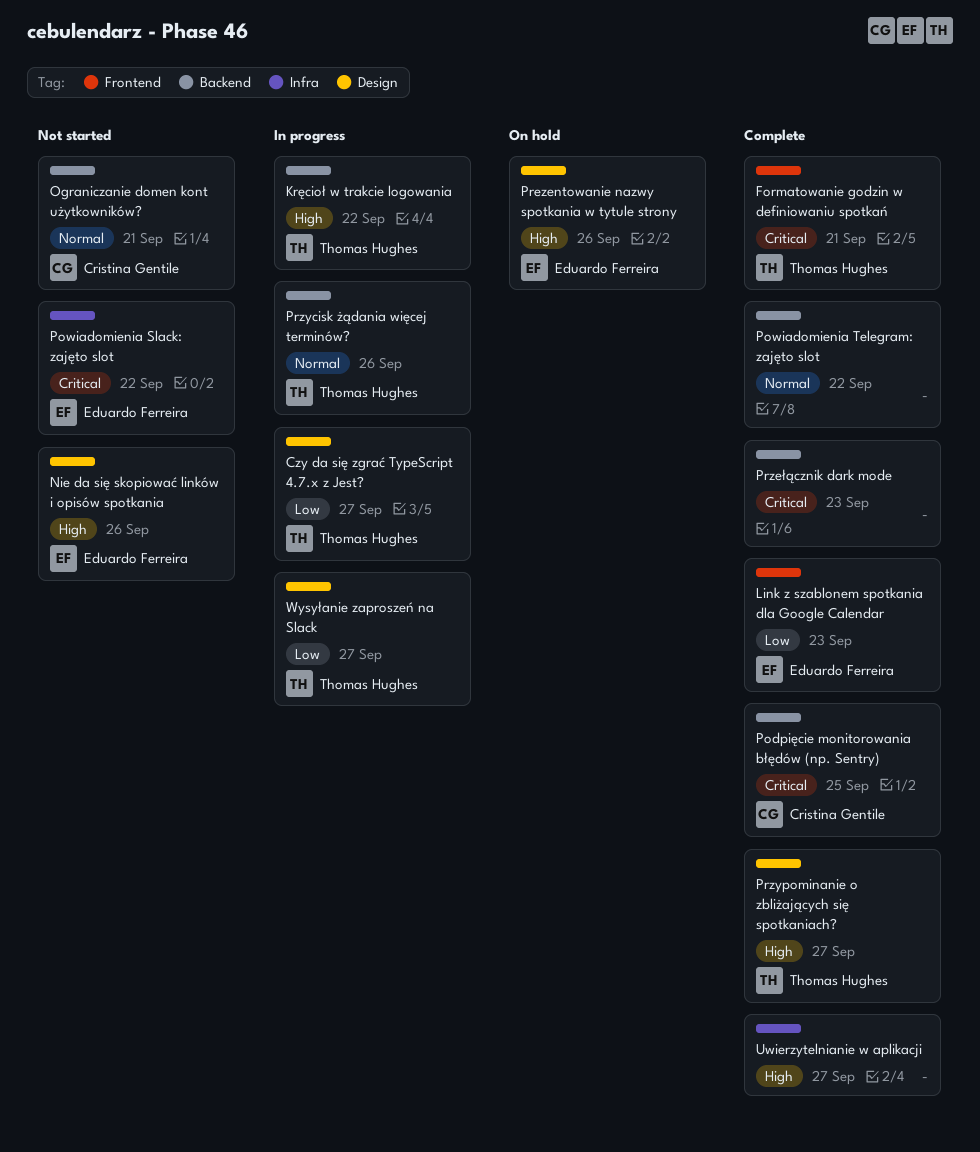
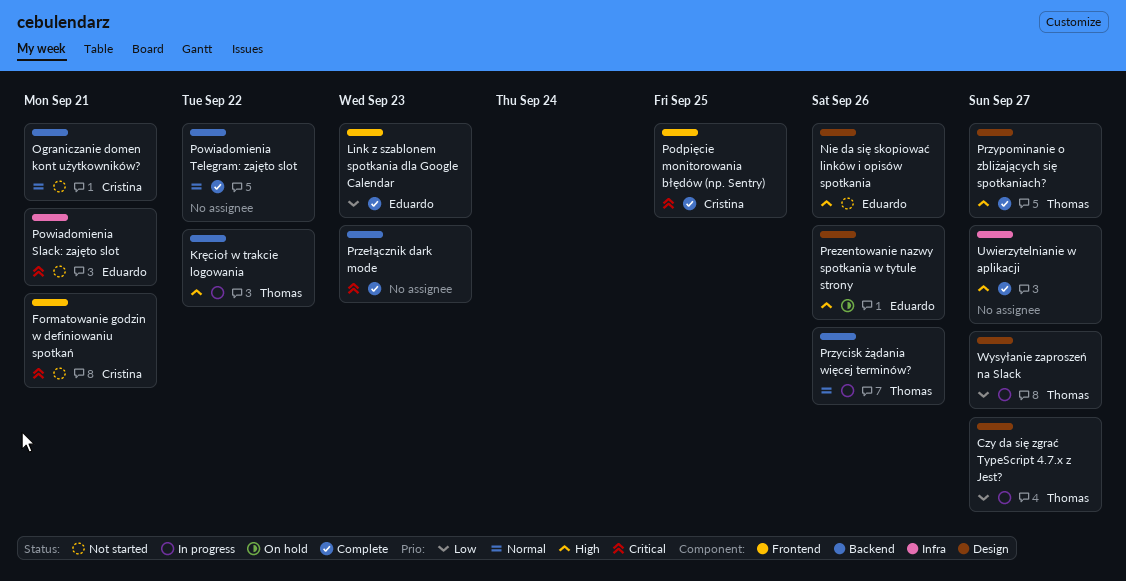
Formatowanie godzin w definiowaniu spotkań, status: Complete -> Not started
Formatowanie godzin w definiowaniu spotkań, owner: Thomas Hughes -> Cristina Gentile
Podpięcie monitorowania błędów (np. Sentry), label: Backend -> Frontend
Powiadomienia Slack: zajęto slot, due: Sep 22 -> Sep 21

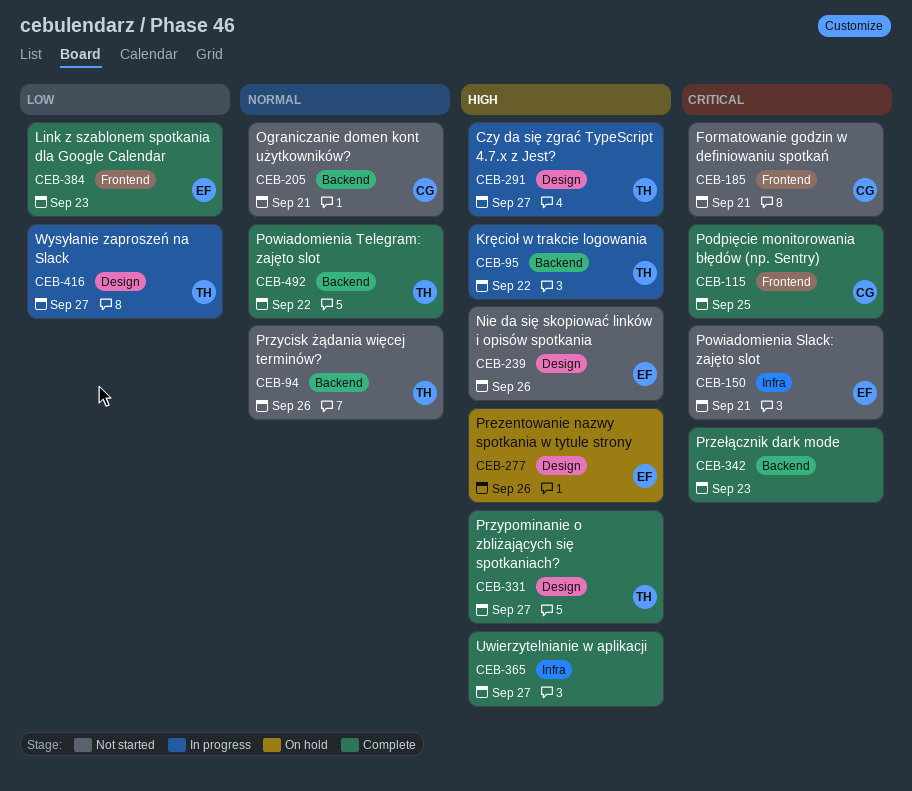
Czy da się zgrać TypeScript 4.7.x z Jest?, priority: Low -> High
Powiadomienia Telegram: zajęto slot, owner: none -> Thomas
Przycisk żądania więcej terminów?, status: In progress -> Not started

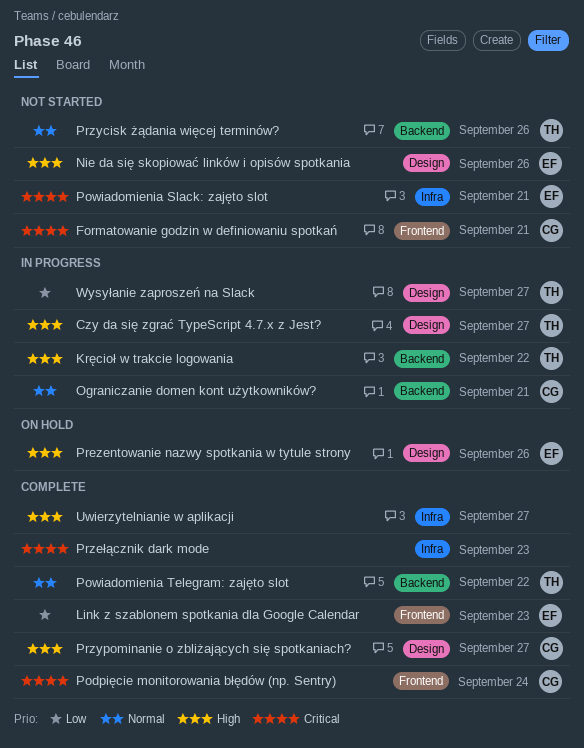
Ograniczanie domen kont użytkowników?, status: Not started -> In progress
Podpięcie monitorowania błędów (np. Sentry), due: Sep 25 -> Sep 24
Przełącznik dark mode, label: Backend -> Infra
Przypominanie o zbliżających się spotkaniach?, owner: TH -> CG

